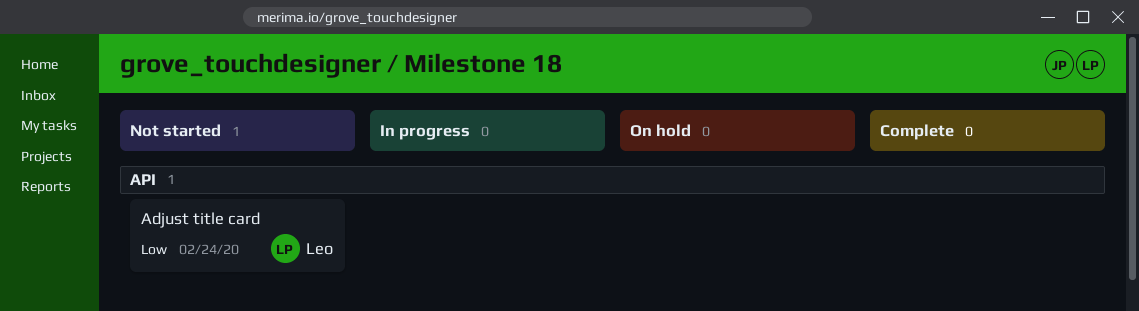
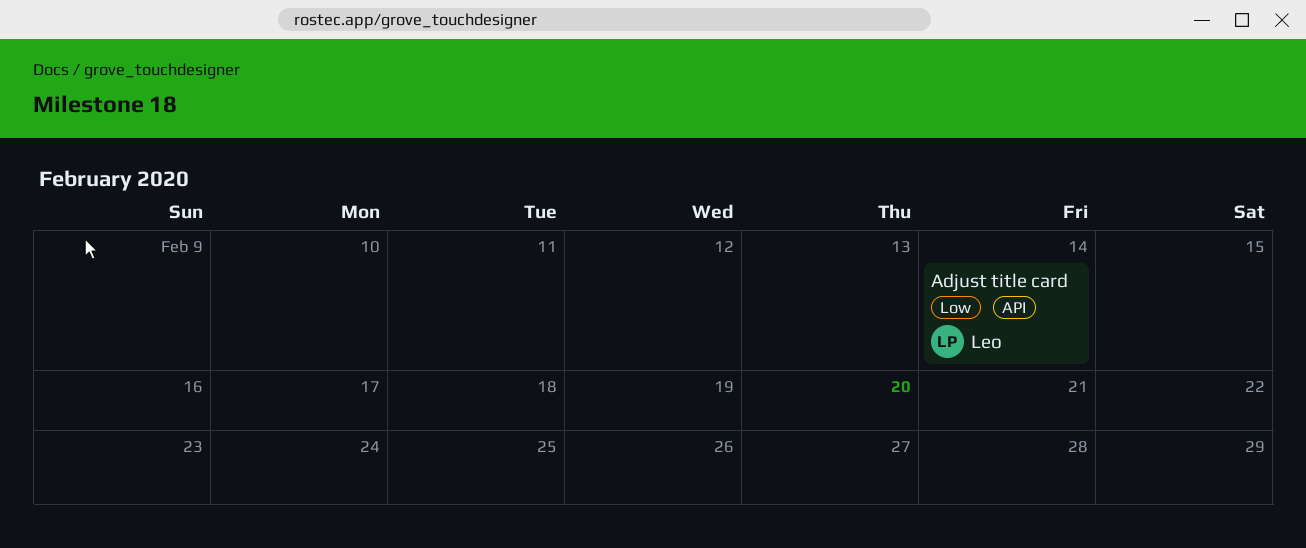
Adjust title card, due: Feb 24 -> Feb 14

